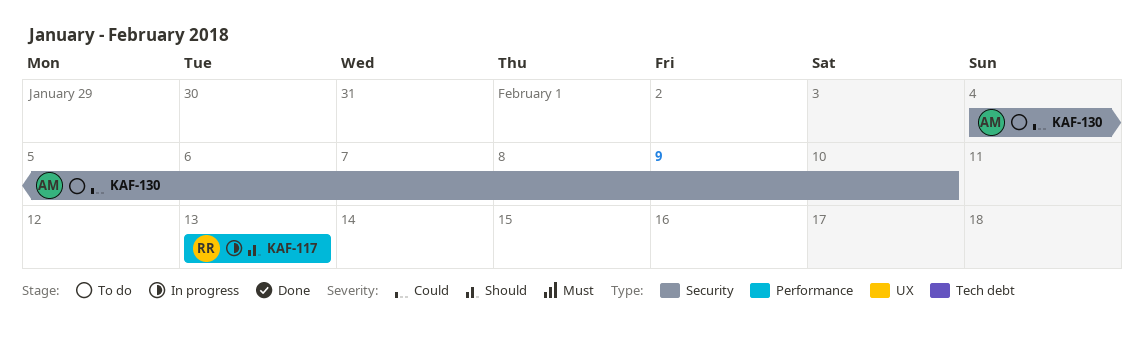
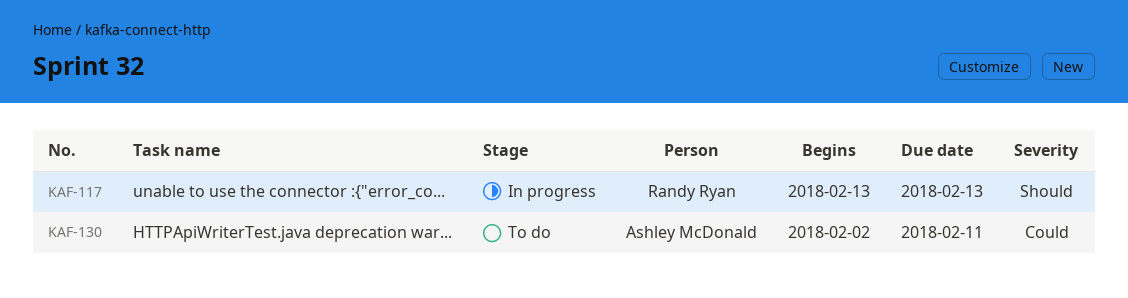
KAF-130, start: Feb 4 -> Feb 2
KAF-130, due: Feb 10 -> Feb 11

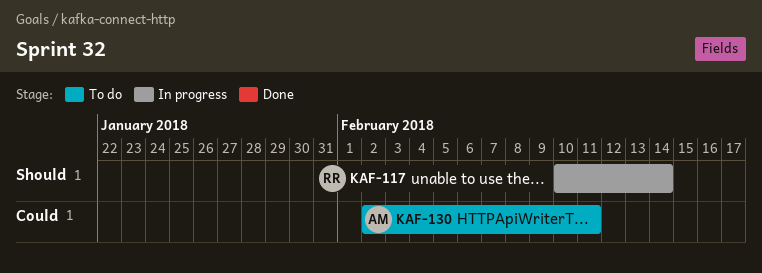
KAF-117, start: Feb 13 -> Feb 10
KAF-117, due: Feb 13 -> Feb 14

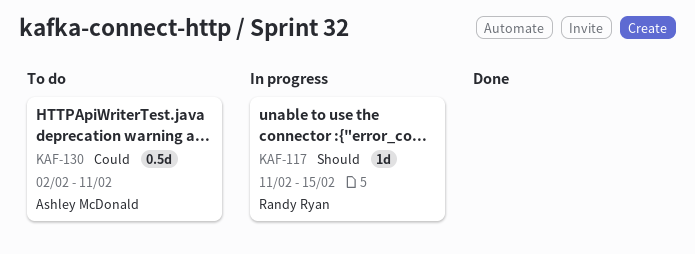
KAF-117, start: Feb 10 -> Feb 11
KAF-117, due: Feb 14 -> Feb 15

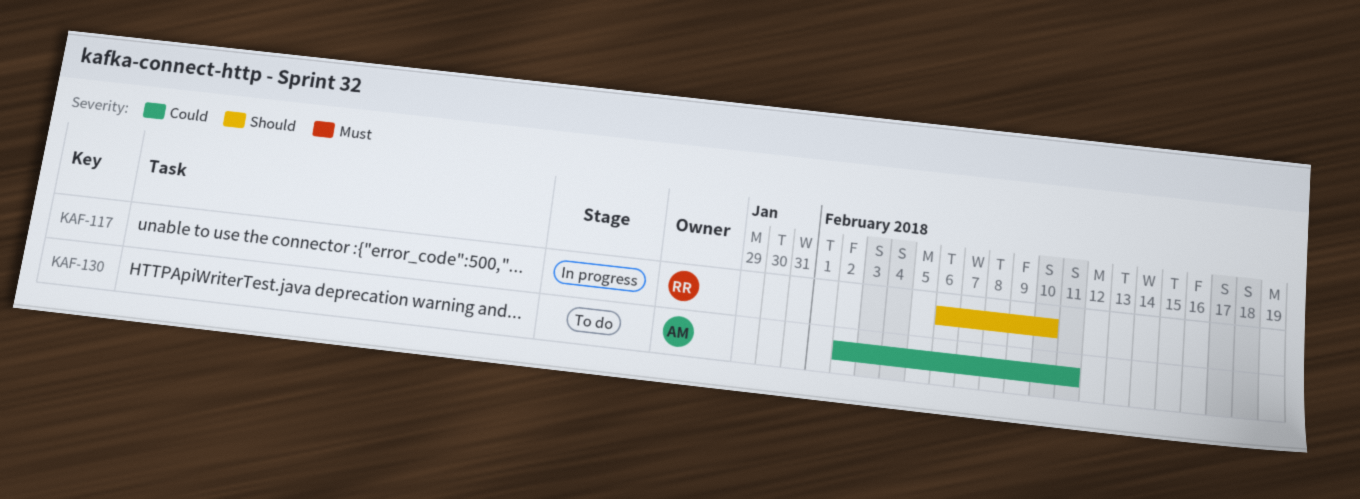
KAF-117, start: Feb 11 -> Feb 6
KAF-117, due: Feb 15 -> Feb 10

